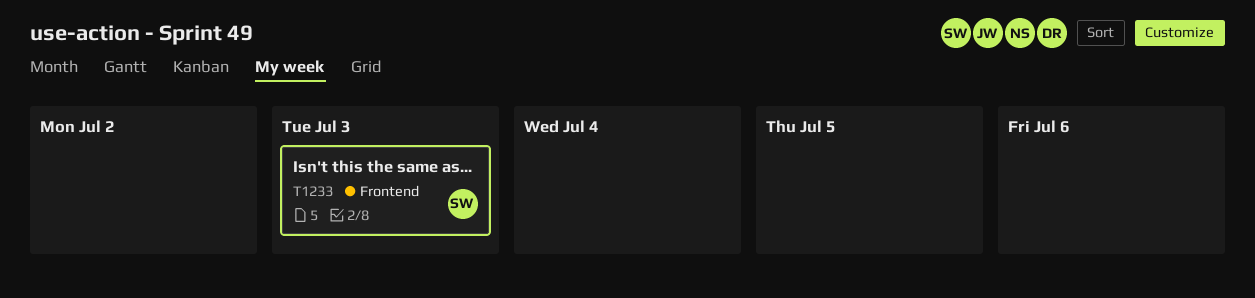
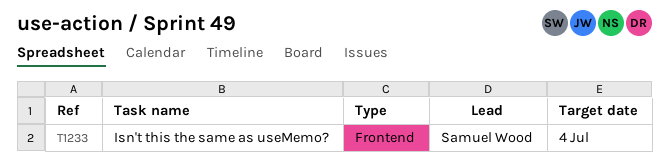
T1233, due: Jul 3 -> Jul 4

